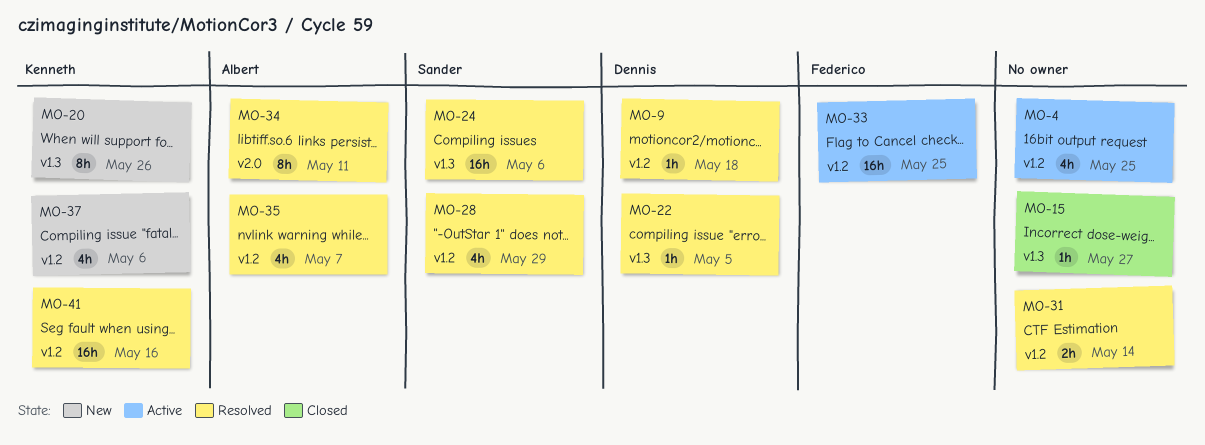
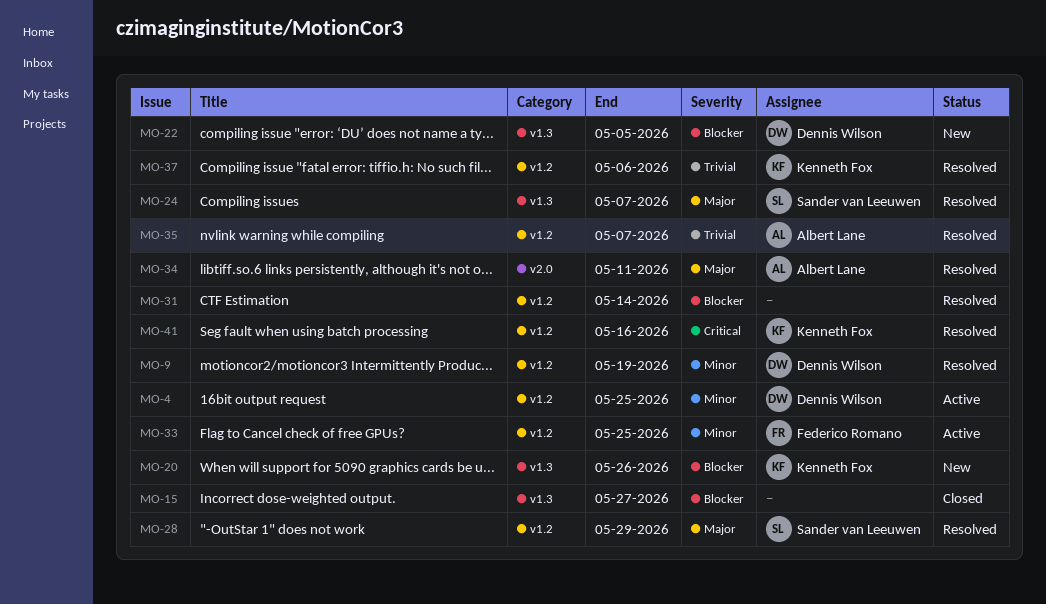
MO-4, owner: none -> Dennis Wilson
MO-9, due: May 18 -> May 19
MO-22, status: Resolved -> New
MO-24, due: May 6 -> May 7
MO-37, status: New -> Resolved

